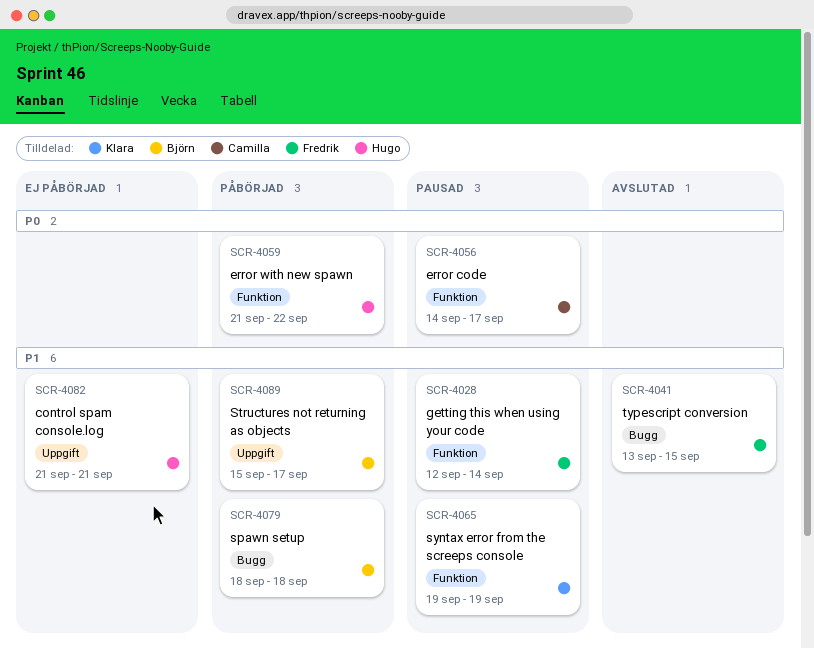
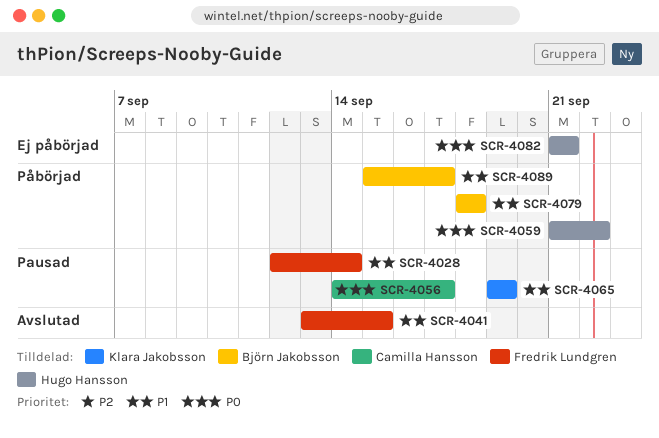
SCR-4082, priority: P1 -> P0

